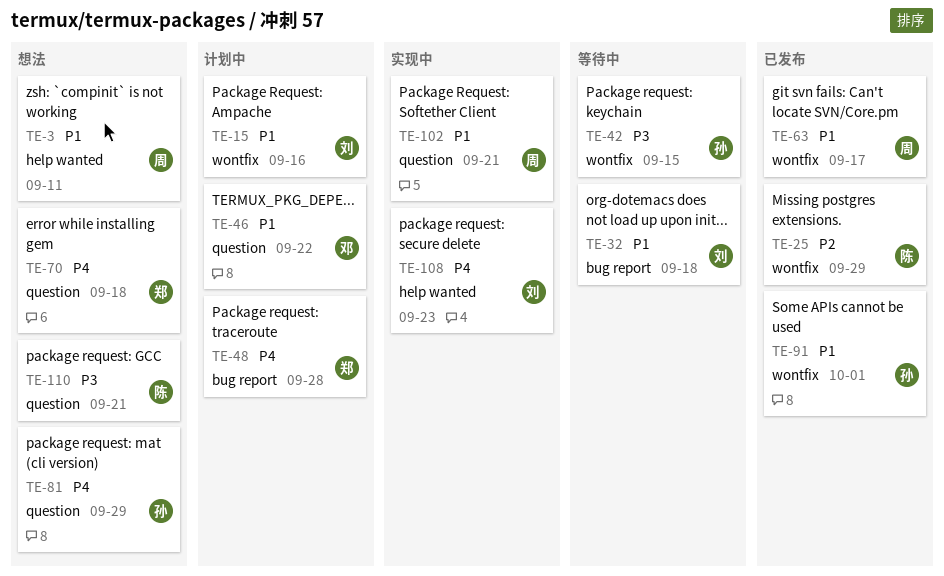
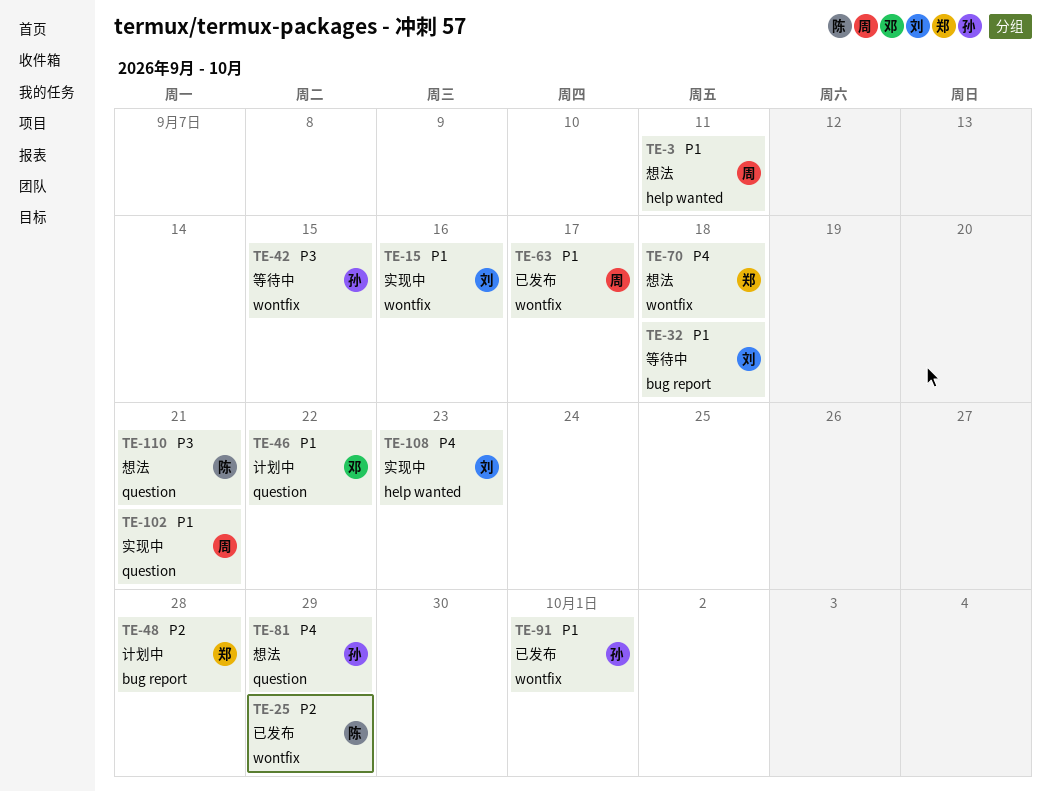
TE-15, status: 计划中 -> 实现中
TE-48, priority: P4 -> P2
TE-70, label: question -> wontfix

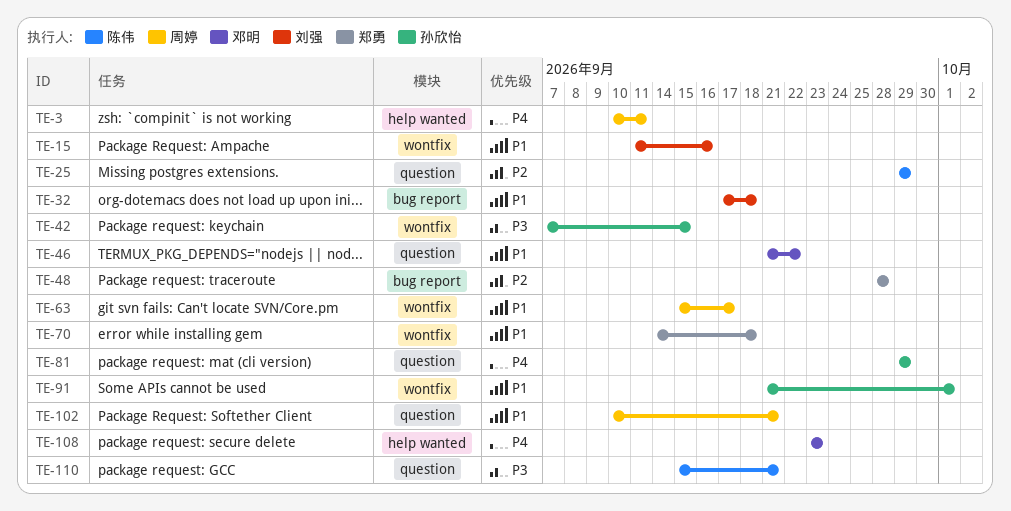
TE-3, priority: P1 -> P4
TE-25, label: wontfix -> question
TE-70, priority: P4 -> P1
TE-108, owner: 刘强 -> 邓明

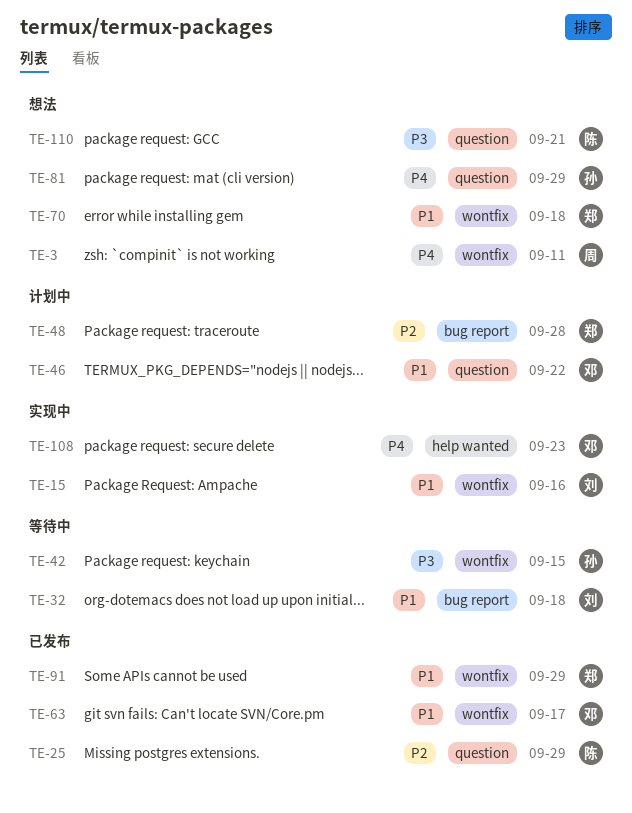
TE-3, label: help wanted -> wontfix
TE-63, owner: 周婷 -> 邓明
TE-91, owner: 孙欣怡 -> 郑勇
TE-91, due: Oct 1 -> Sep 29
TE-102: present -> none

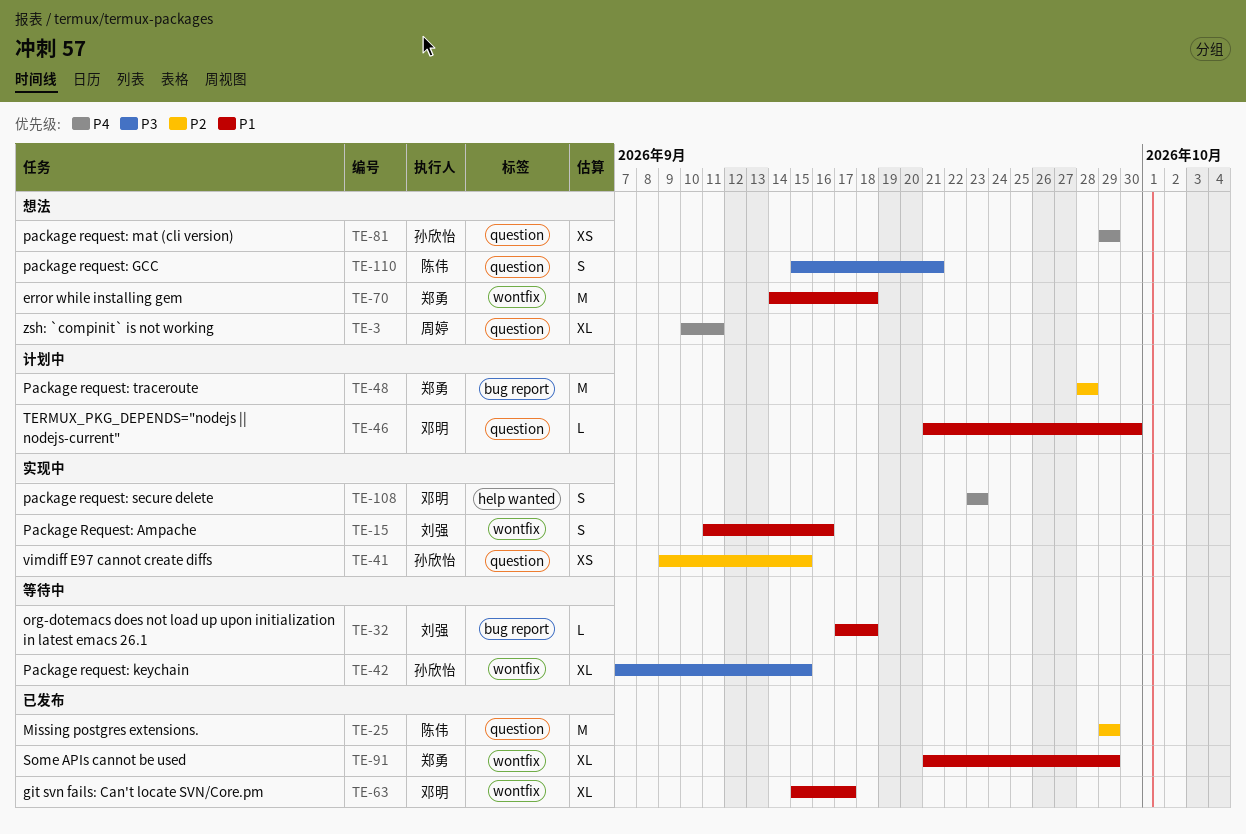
TE-3, label: wontfix -> question
TE-41: none -> present
TE-46, due: Sep 22 -> Sep 30

